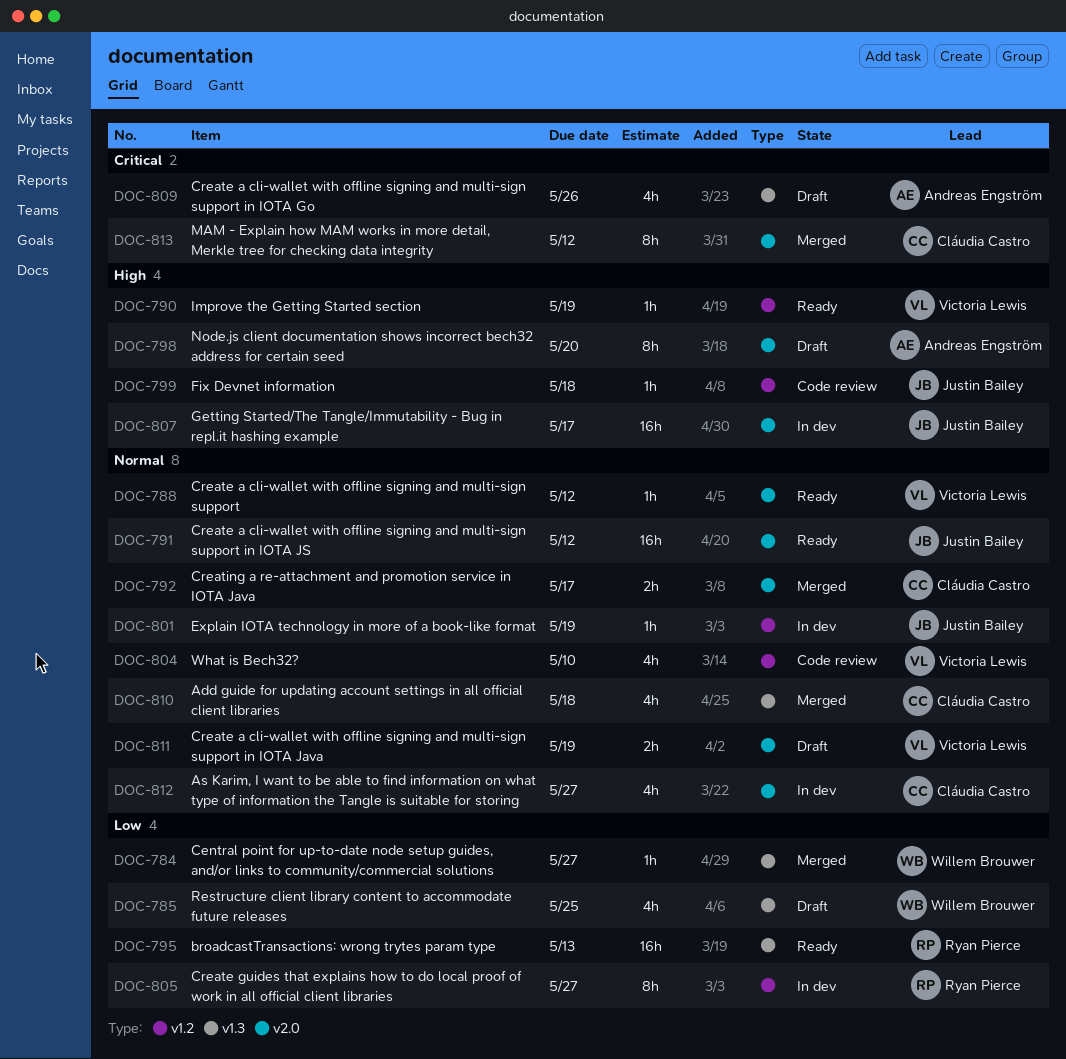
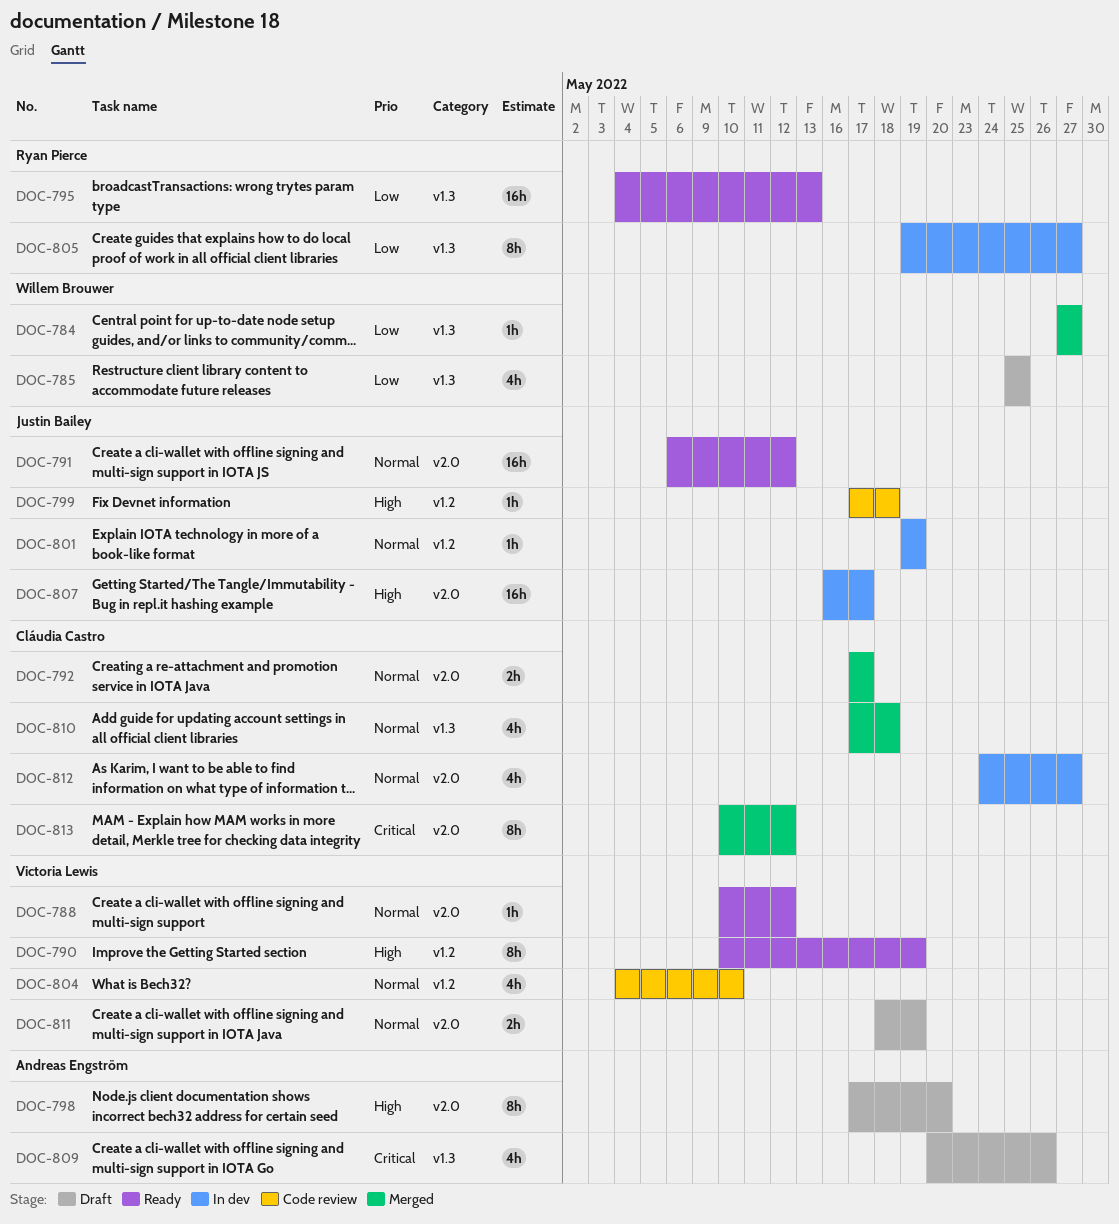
DOC-790, estimate: 1h -> 8h
DOC-805, label: v1.2 -> v1.3

